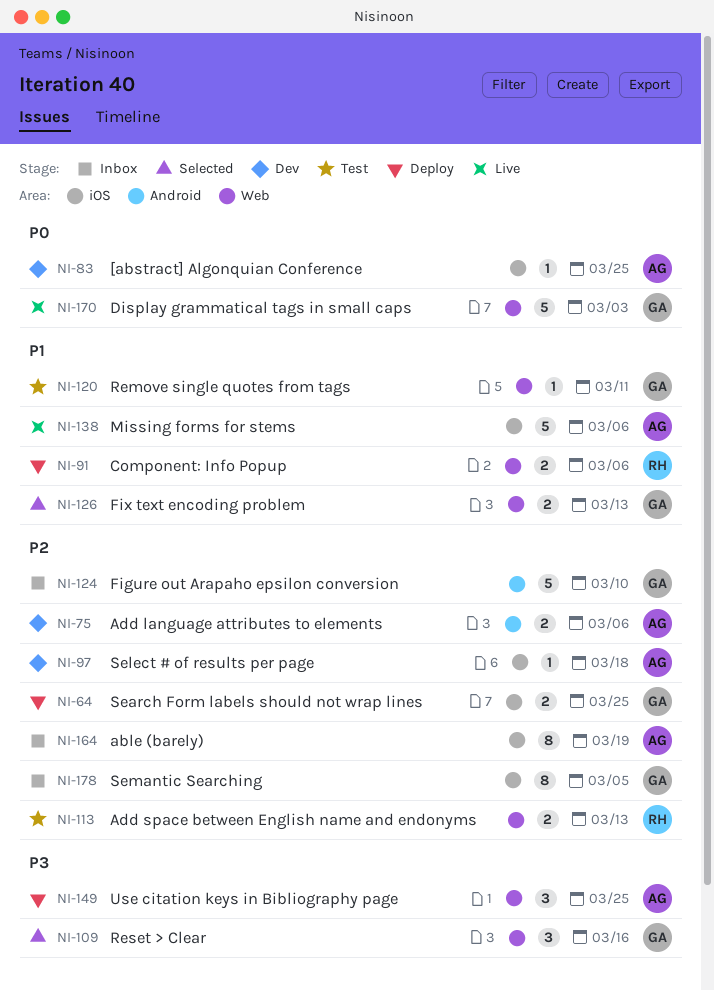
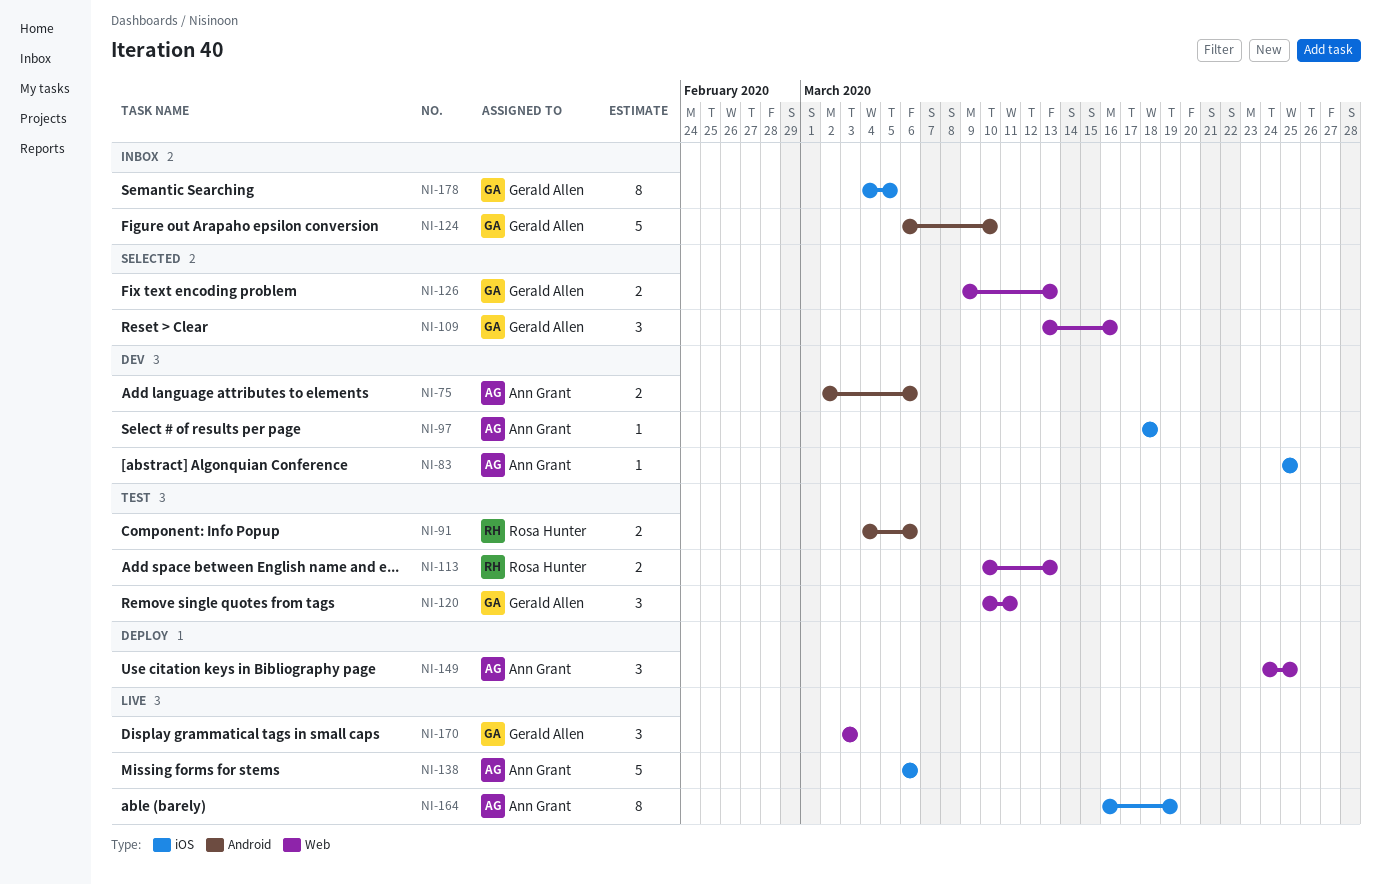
NI-64: present -> none
NI-91, status: Deploy -> Test
NI-91, label: Web -> Android
NI-120, estimate: 1 -> 3
NI-164, status: Inbox -> Live
NI-170, estimate: 5 -> 3

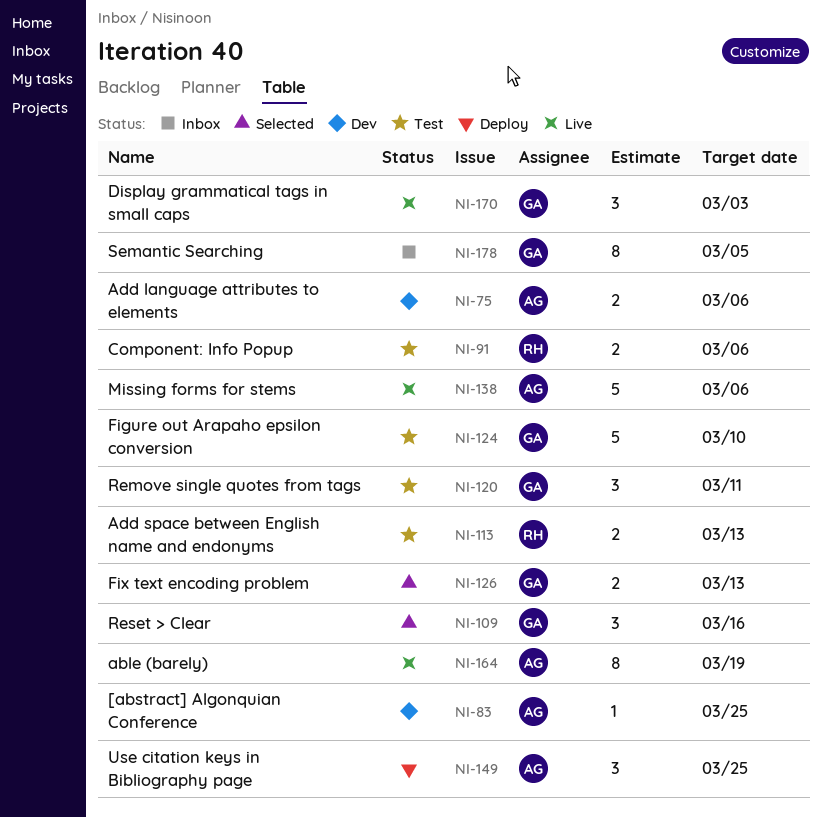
NI-97: present -> none
NI-124, status: Inbox -> Test

